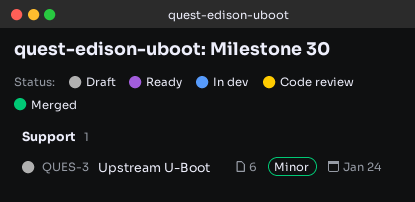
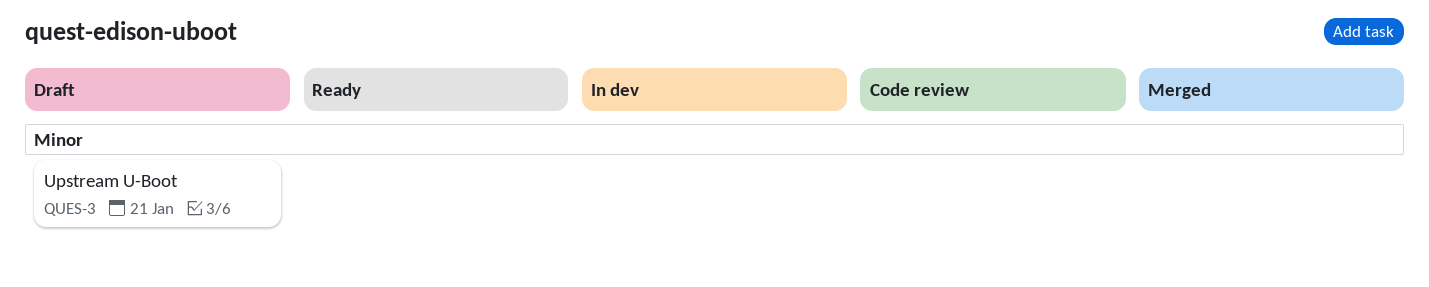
QUES-3, due: Jan 24 -> Jan 21

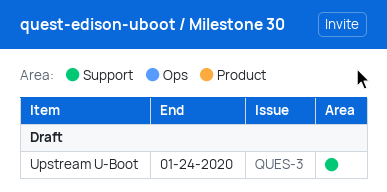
QUES-3, due: Jan 21 -> Jan 24

